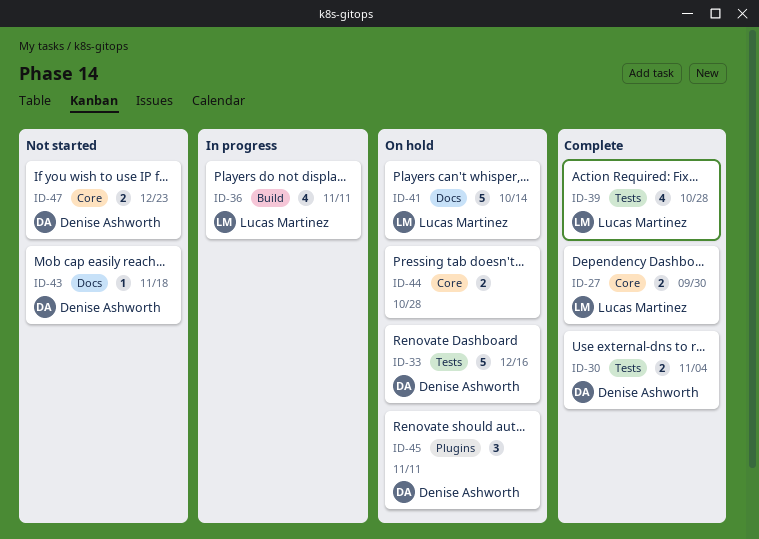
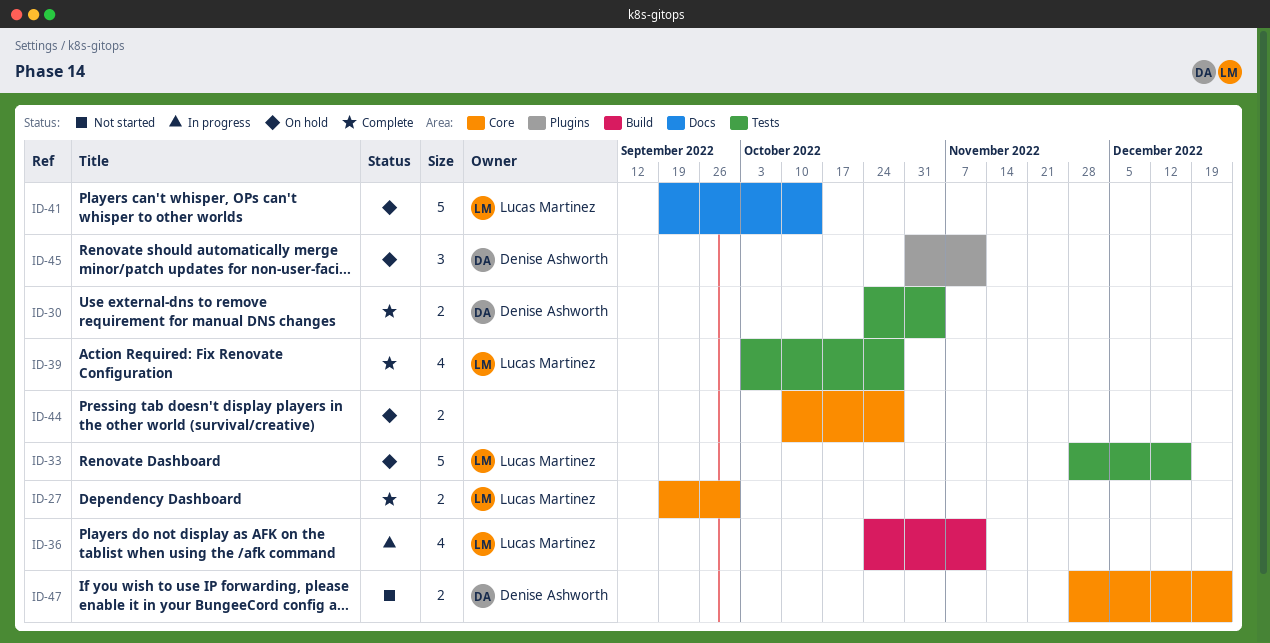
ID-33, owner: Denise Ashworth -> Lucas Martinez
ID-43: present -> none

